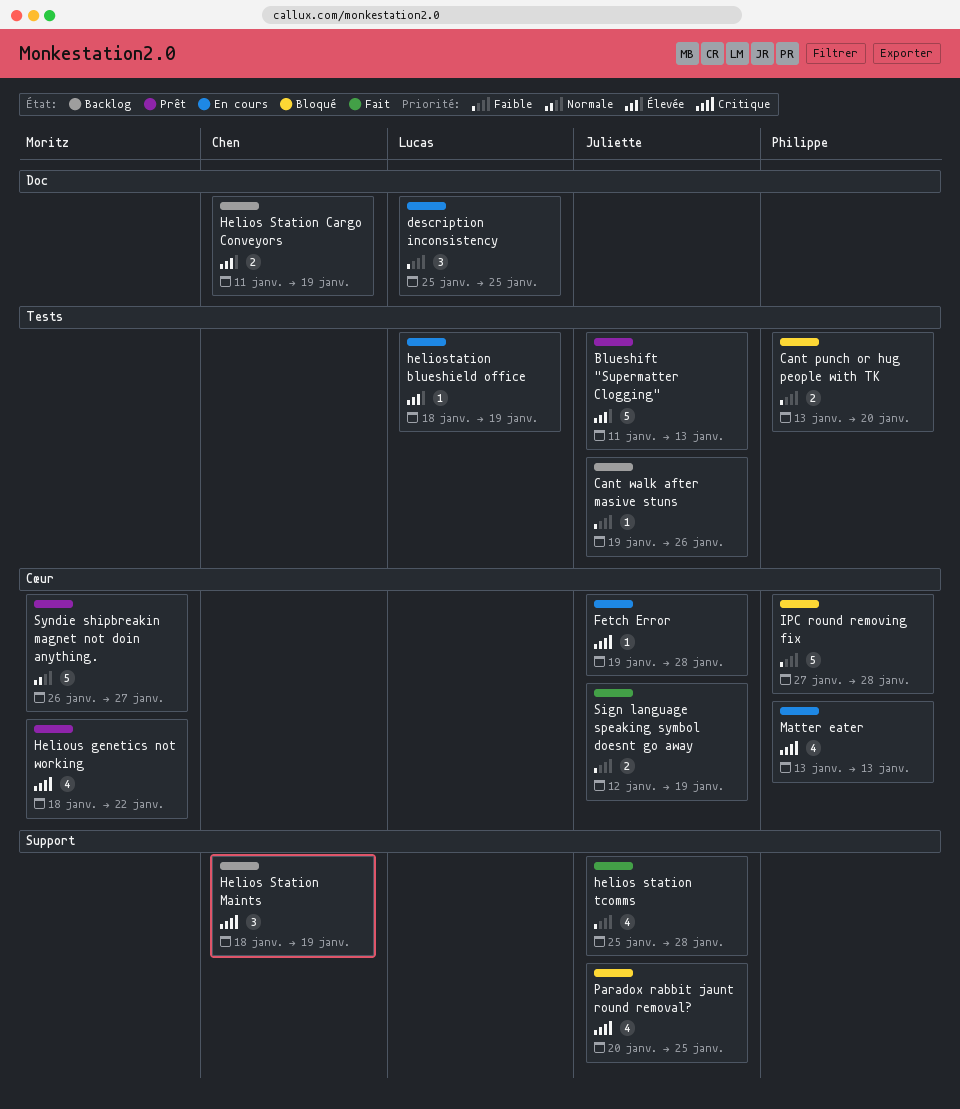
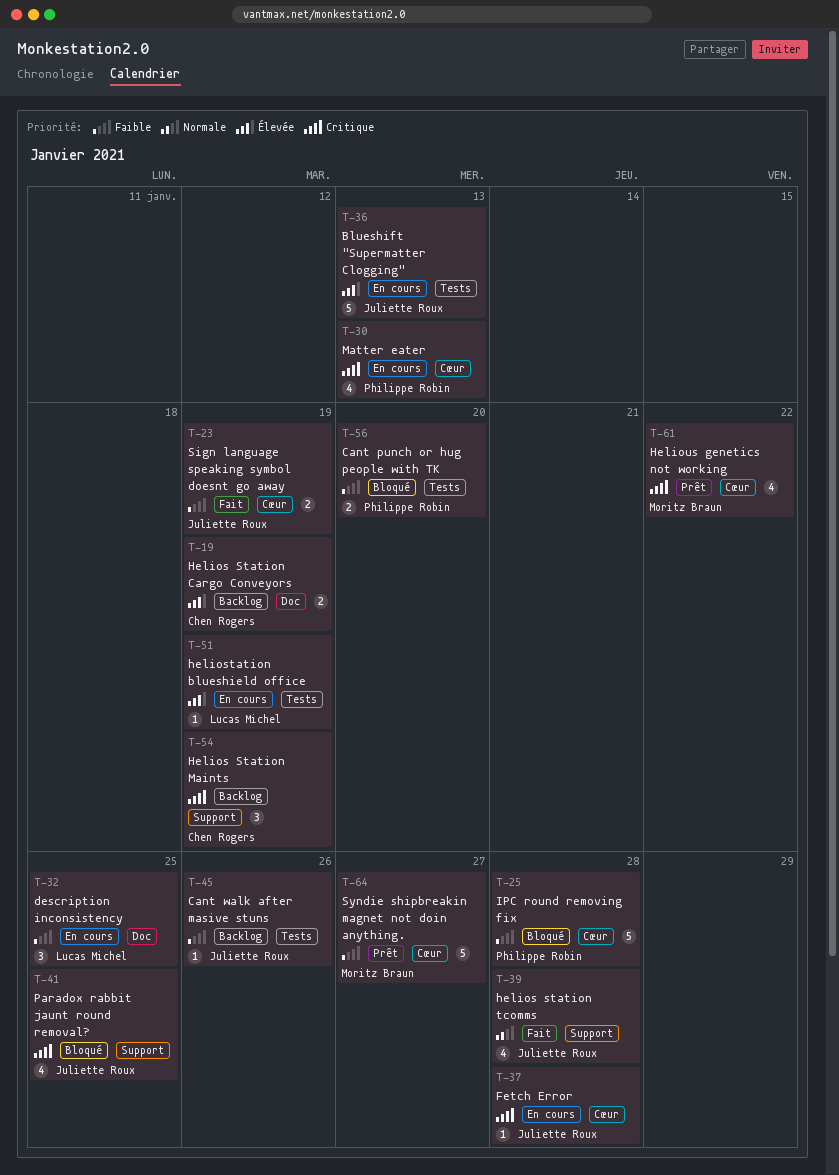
Blueshift "Supermatter Clogging", status: Prêt -> En cours
helios station tcomms, priority: Faible -> Normale
Syndie shipbreakin magnet not doin anything., priority: Normale -> Faible

